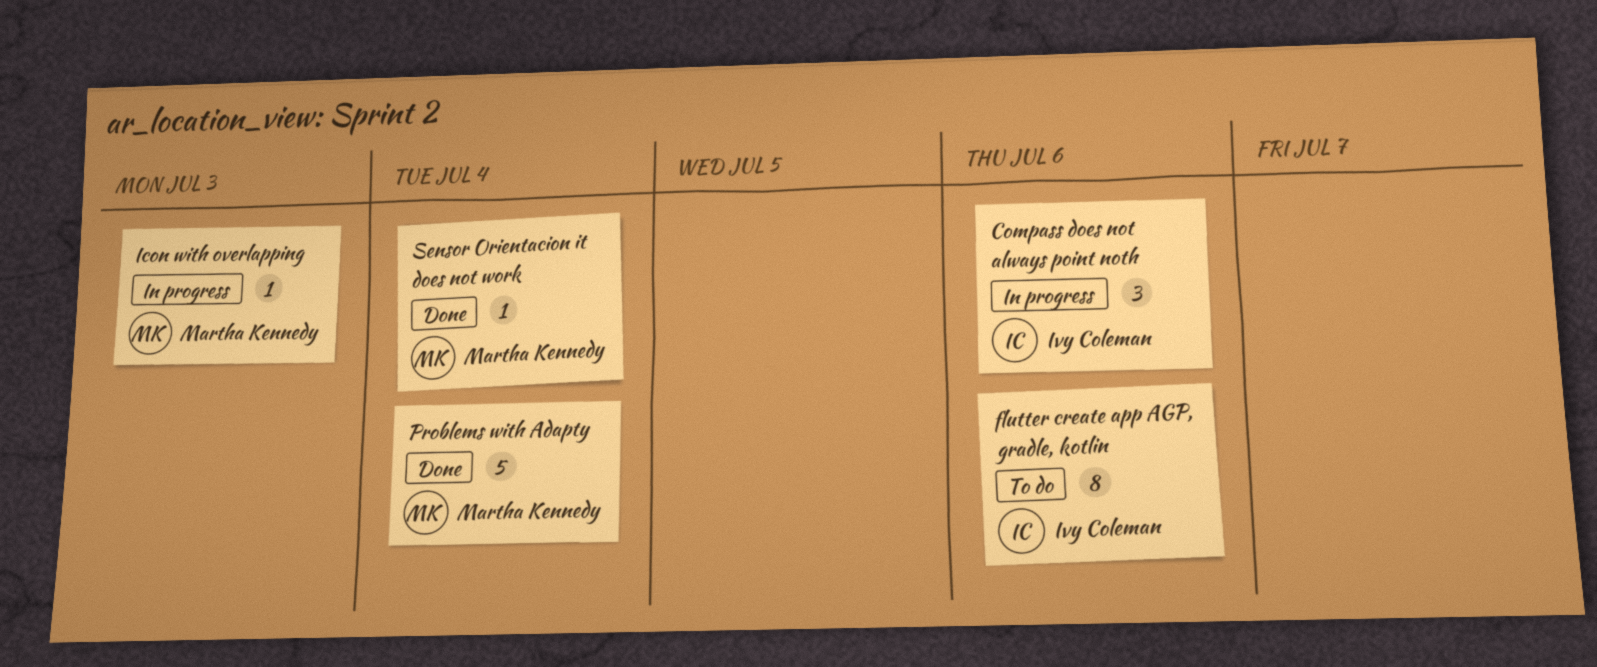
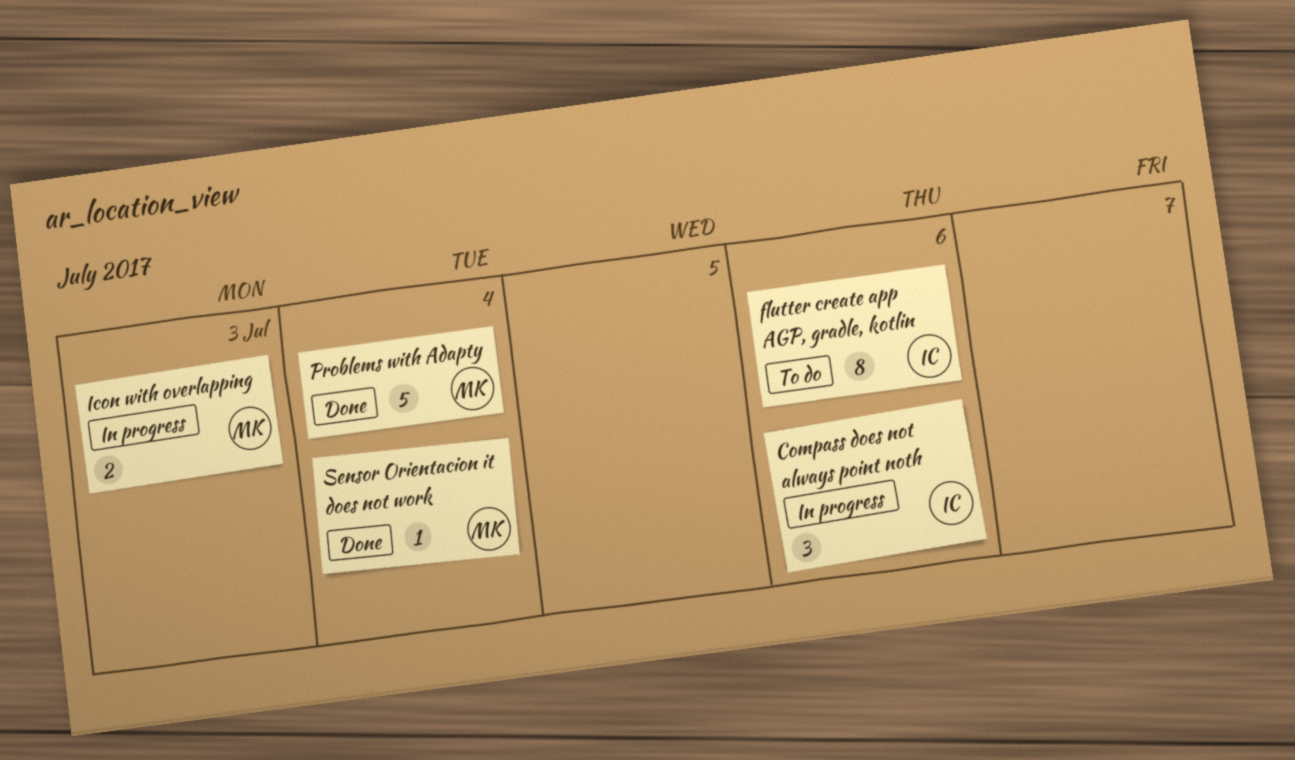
Icon with overlapping, estimate: 1 -> 2

